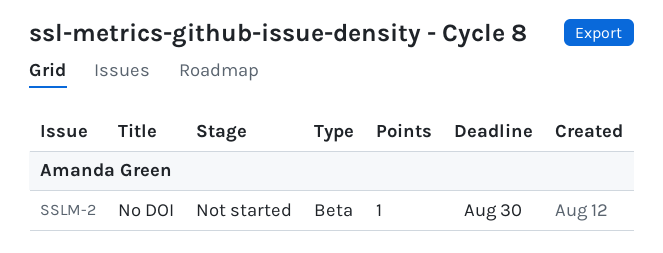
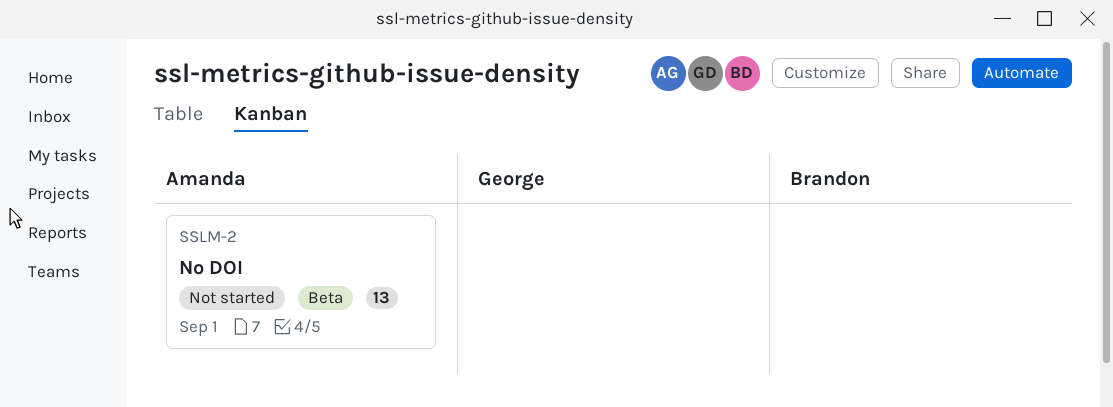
SSLM-2, estimate: 1 -> 13
SSLM-2, due: Aug 30 -> Sep 1

